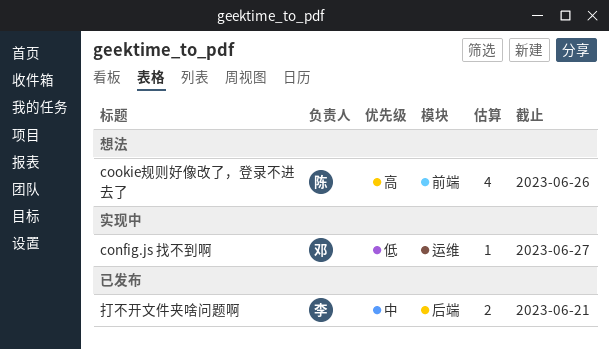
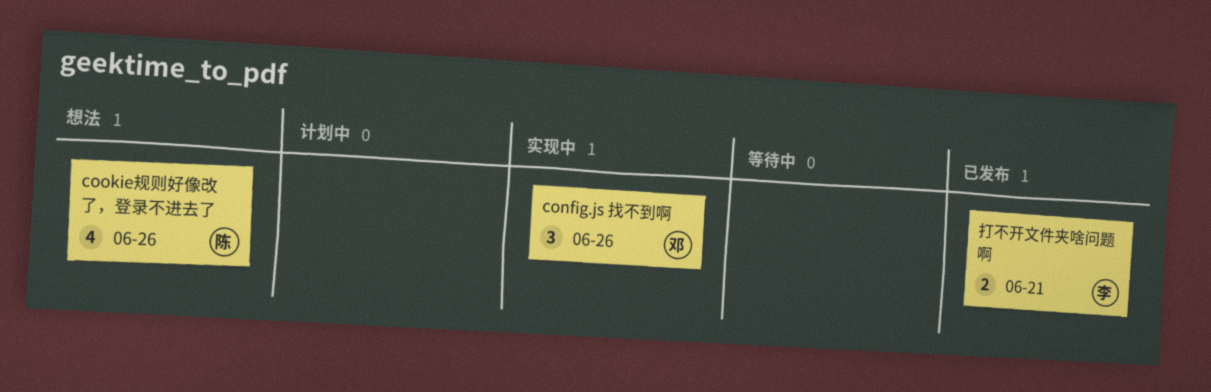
config.js 找不到啊, estimate: 1 -> 3
config.js 找不到啊, due: Jun 27 -> Jun 26

